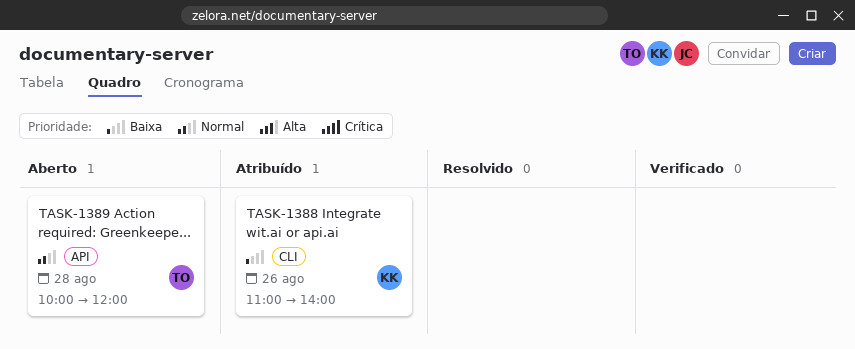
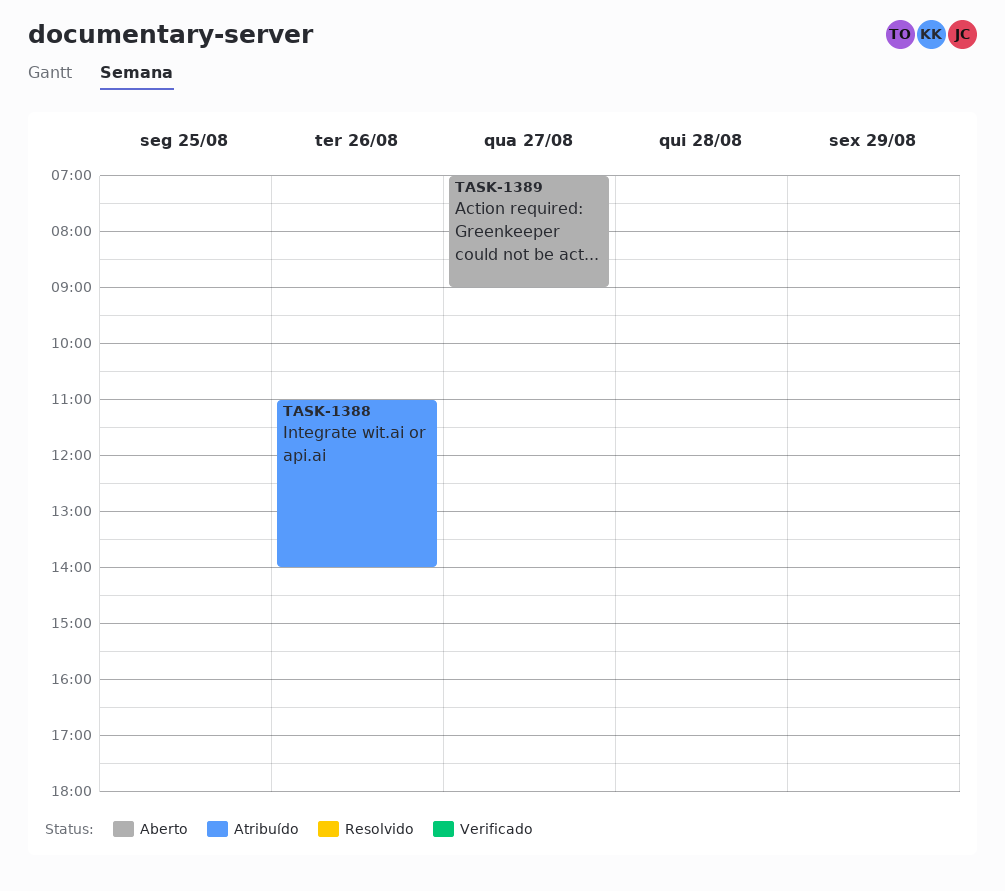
TASK-1389, day: Aug 28 -> Aug 27
TASK-1389, begins: 10:00 -> 07:00
TASK-1389, ends: 12:00 -> 09:00

